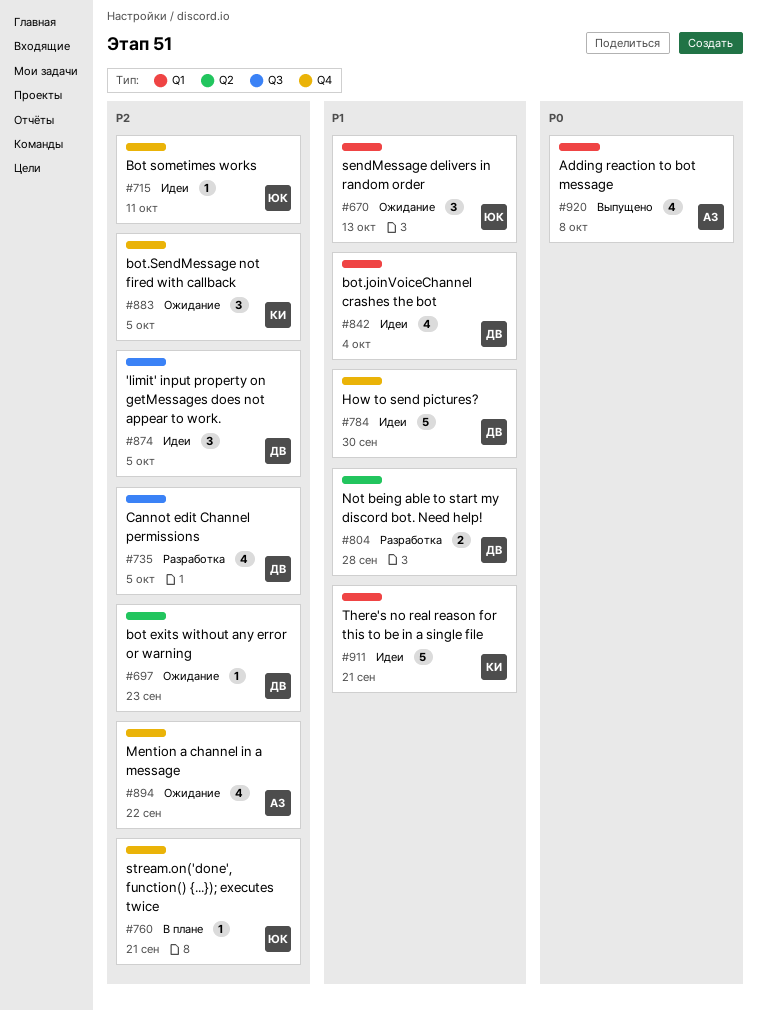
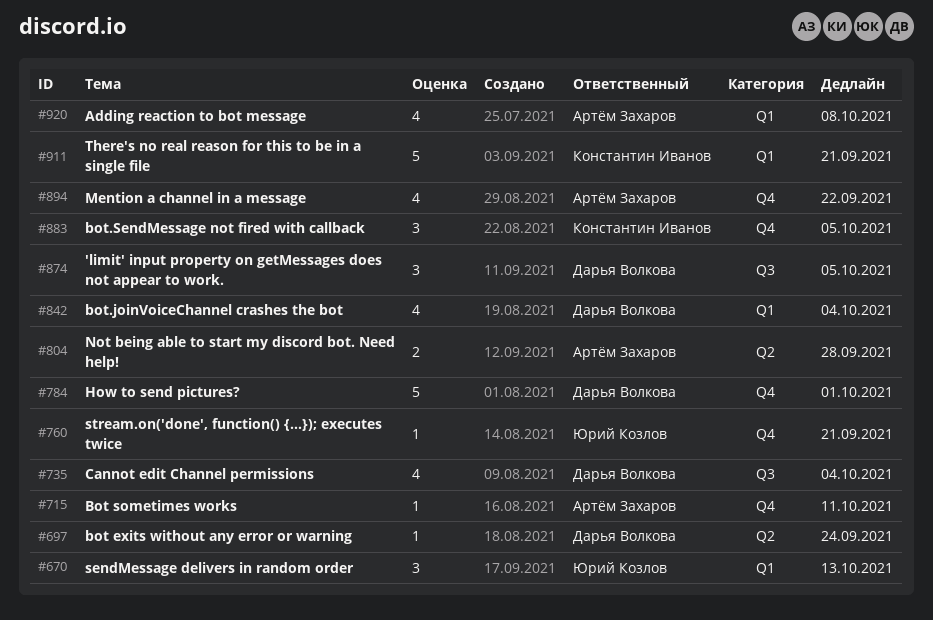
#697, due: Sep 23 -> Sep 24
#715, owner: Юрий Козлов -> Артём Захаров
#735, due: Oct 5 -> Oct 4
#784, due: Sep 30 -> Oct 1
#804, owner: Дарья Волкова -> Артём Захаров

